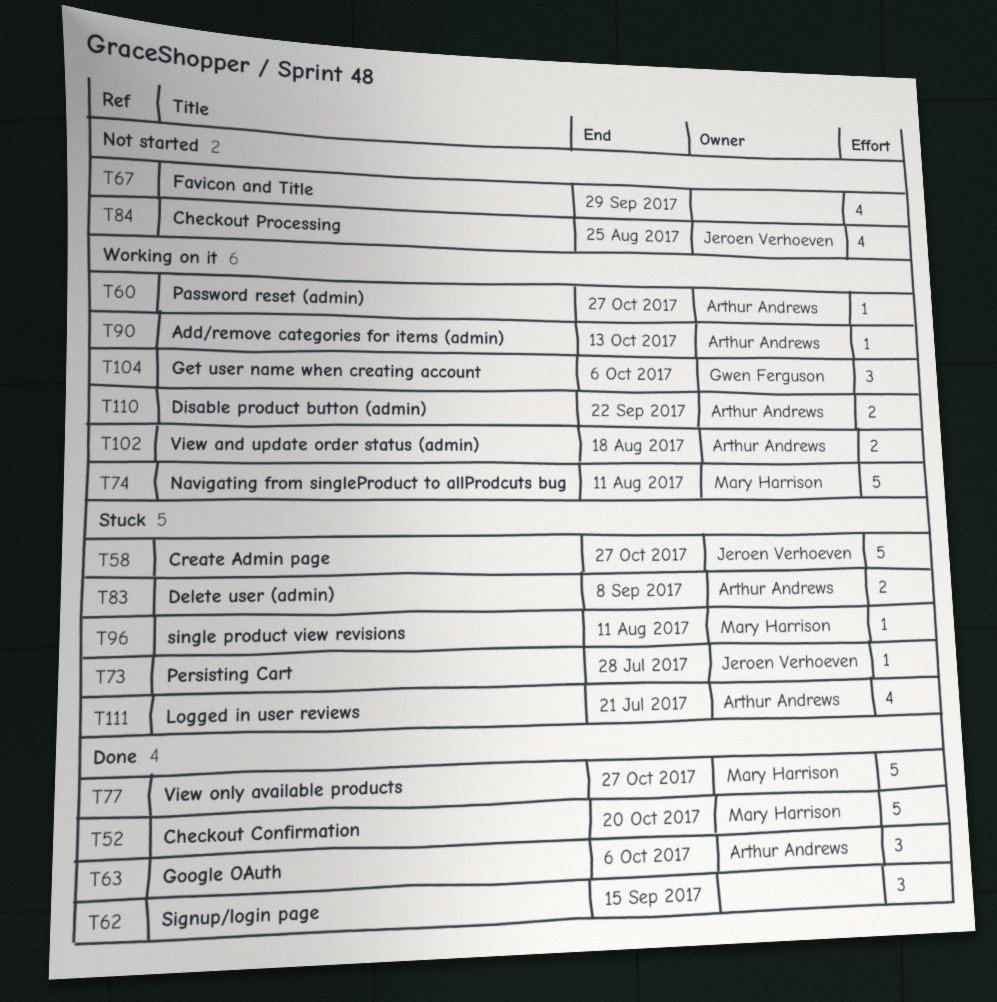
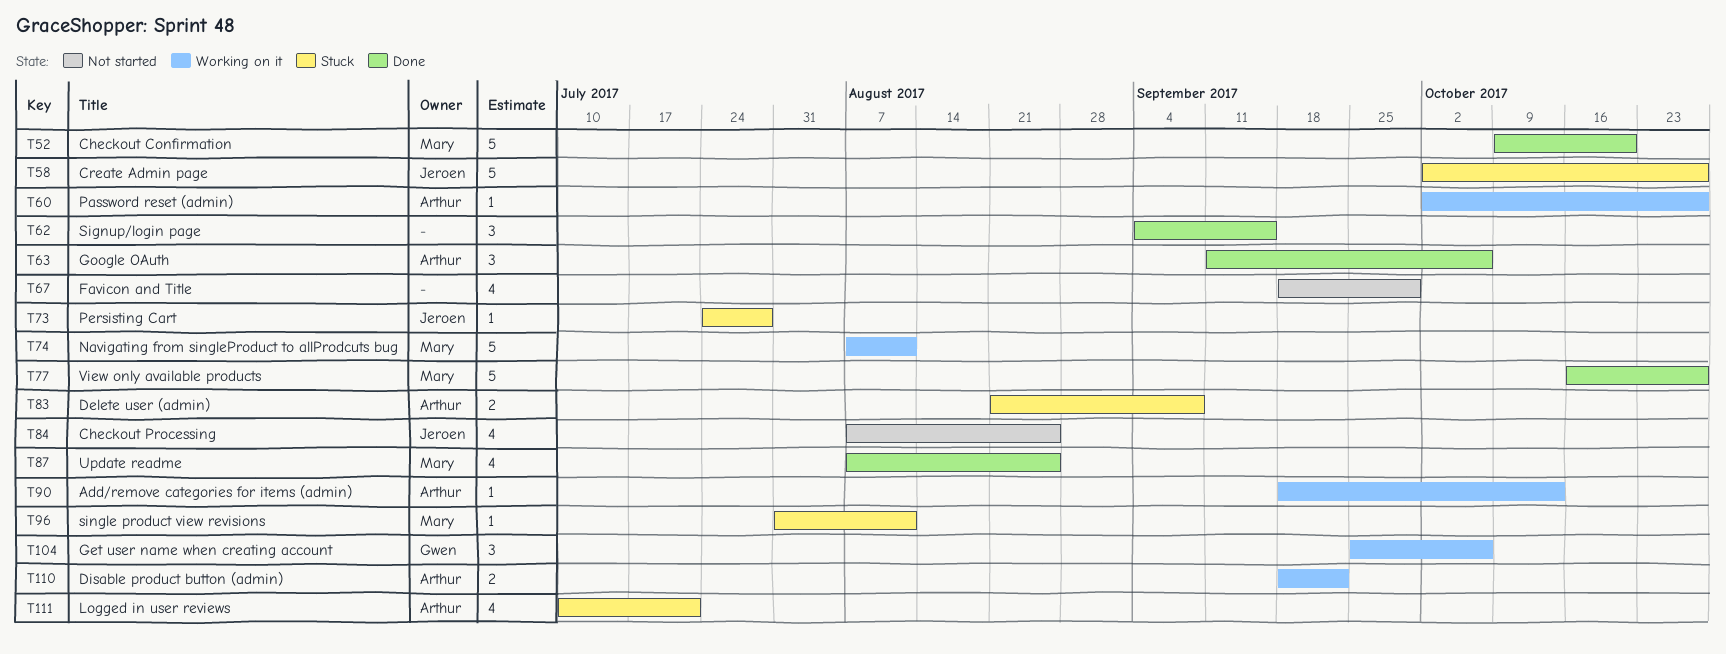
T87: none -> present
T102: present -> none

